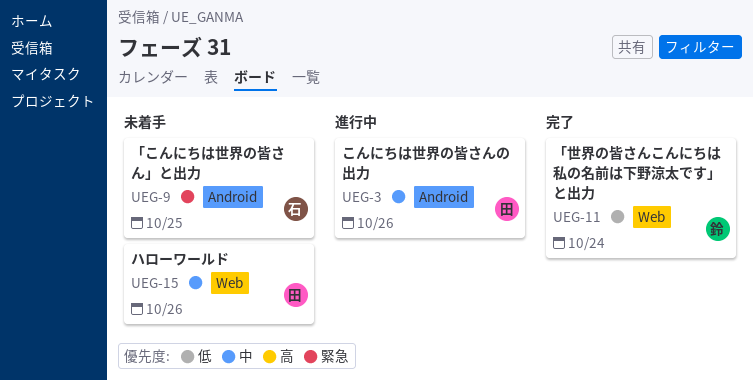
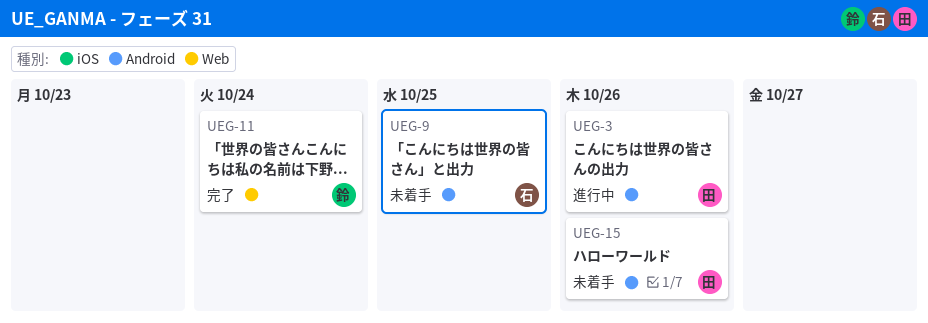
UEG-15, label: Web -> Android

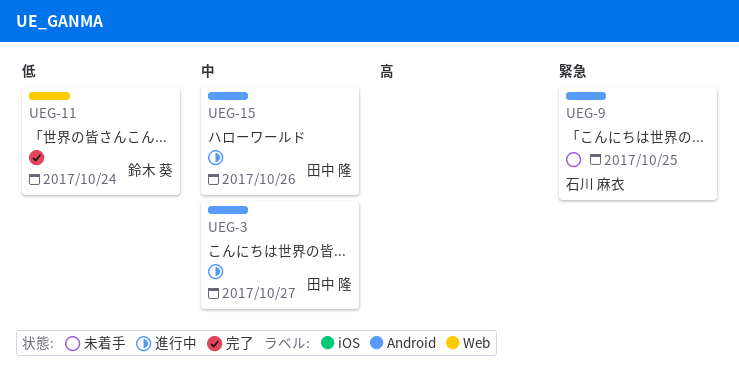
UEG-3, due: Oct 26 -> Oct 27
UEG-15, status: 未着手 -> 進行中

